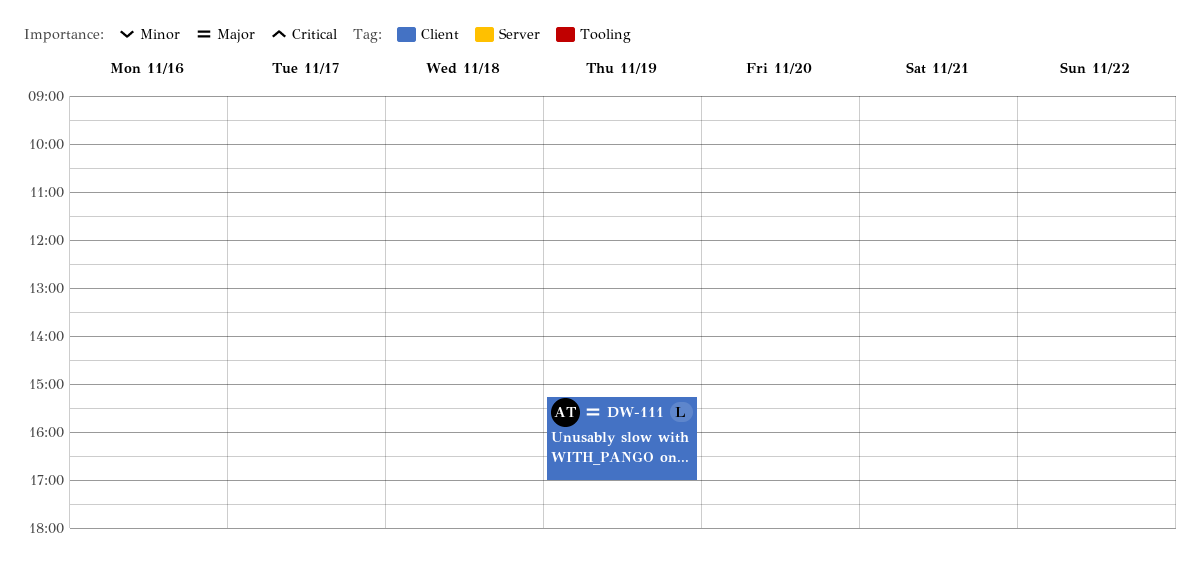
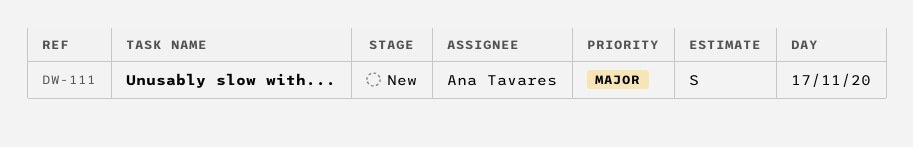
DW-111, estimate: L -> S
DW-111, day: Nov 19 -> Nov 17

